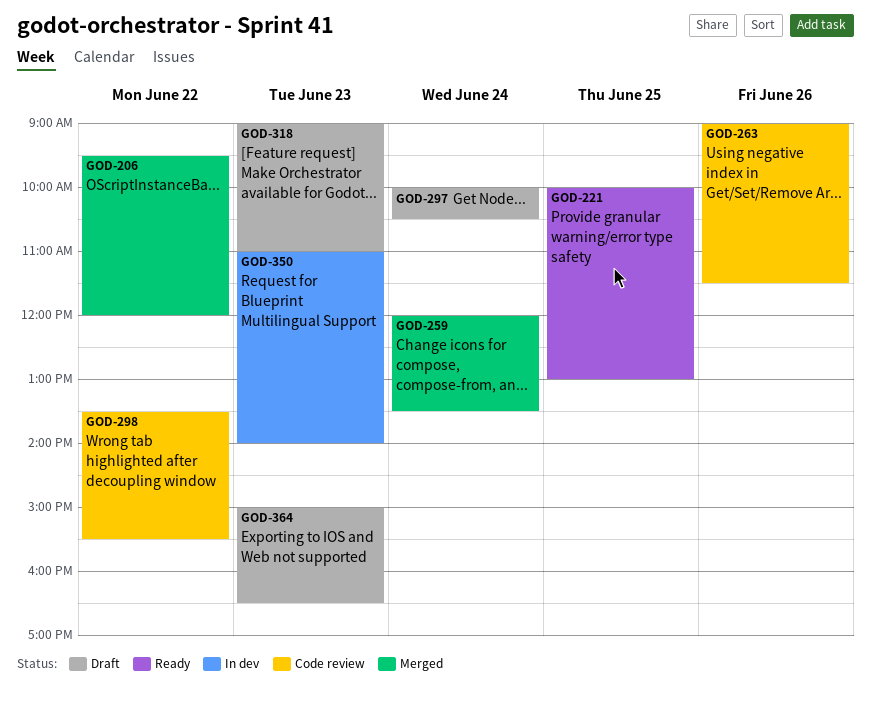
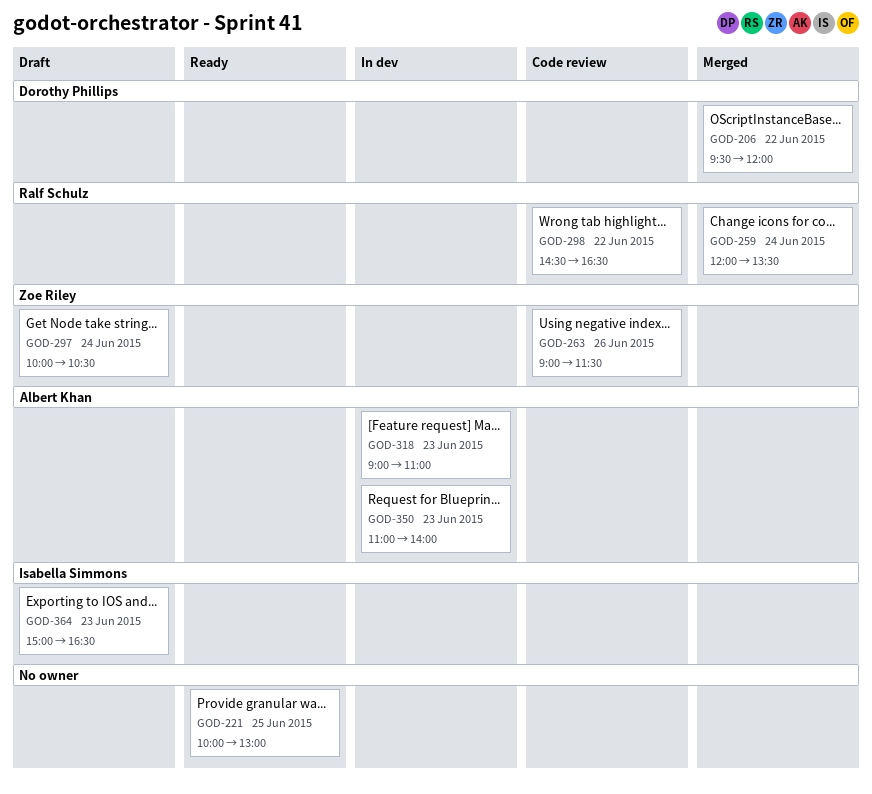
GOD-298, begins: 13:30 -> 14:30
GOD-298, ends: 15:30 -> 16:30
GOD-318, status: Draft -> In dev

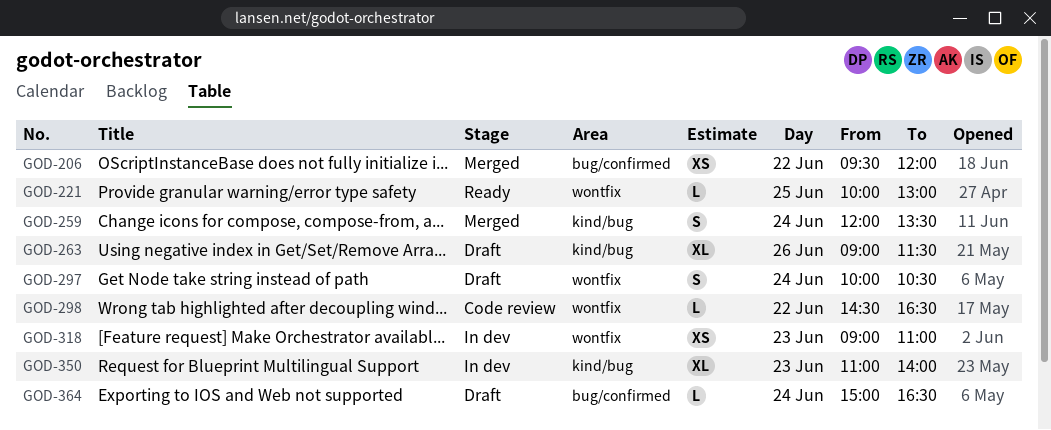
GOD-263, status: Code review -> Draft
GOD-364, day: Jun 23 -> Jun 24

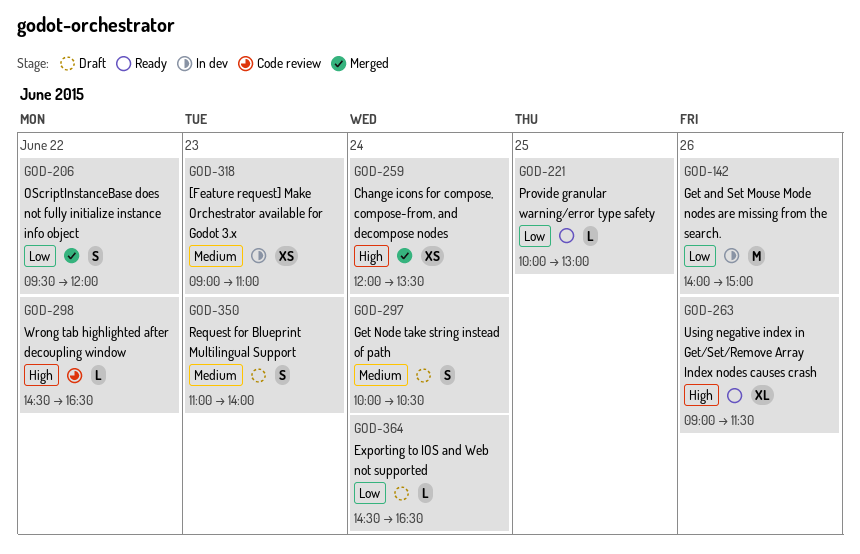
GOD-142: none -> present
GOD-206, estimate: XS -> S
GOD-259, estimate: S -> XS
GOD-263, status: Draft -> Ready
GOD-350, status: In dev -> Draft
GOD-350, estimate: XL -> S
GOD-364, begins: 15:00 -> 14:30

